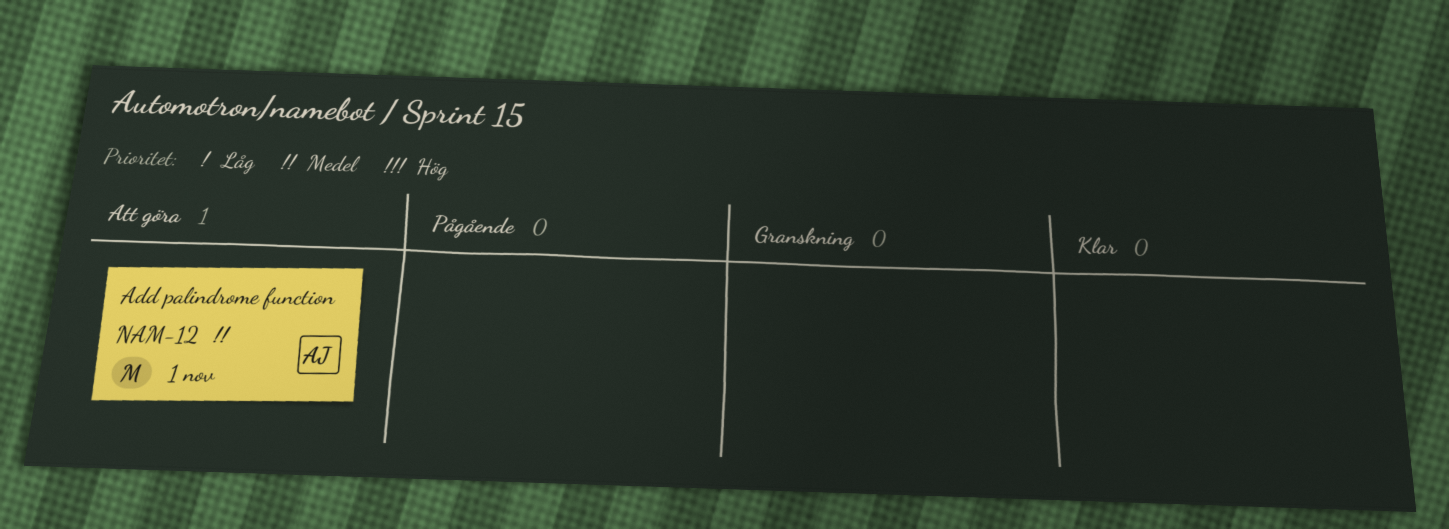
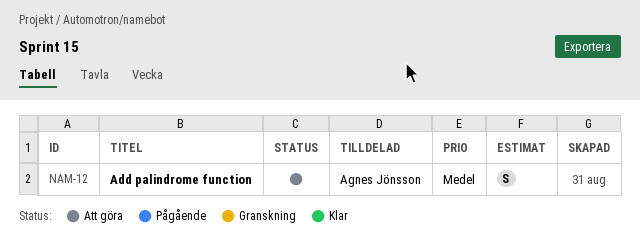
NAM-12, estimate: M -> S

